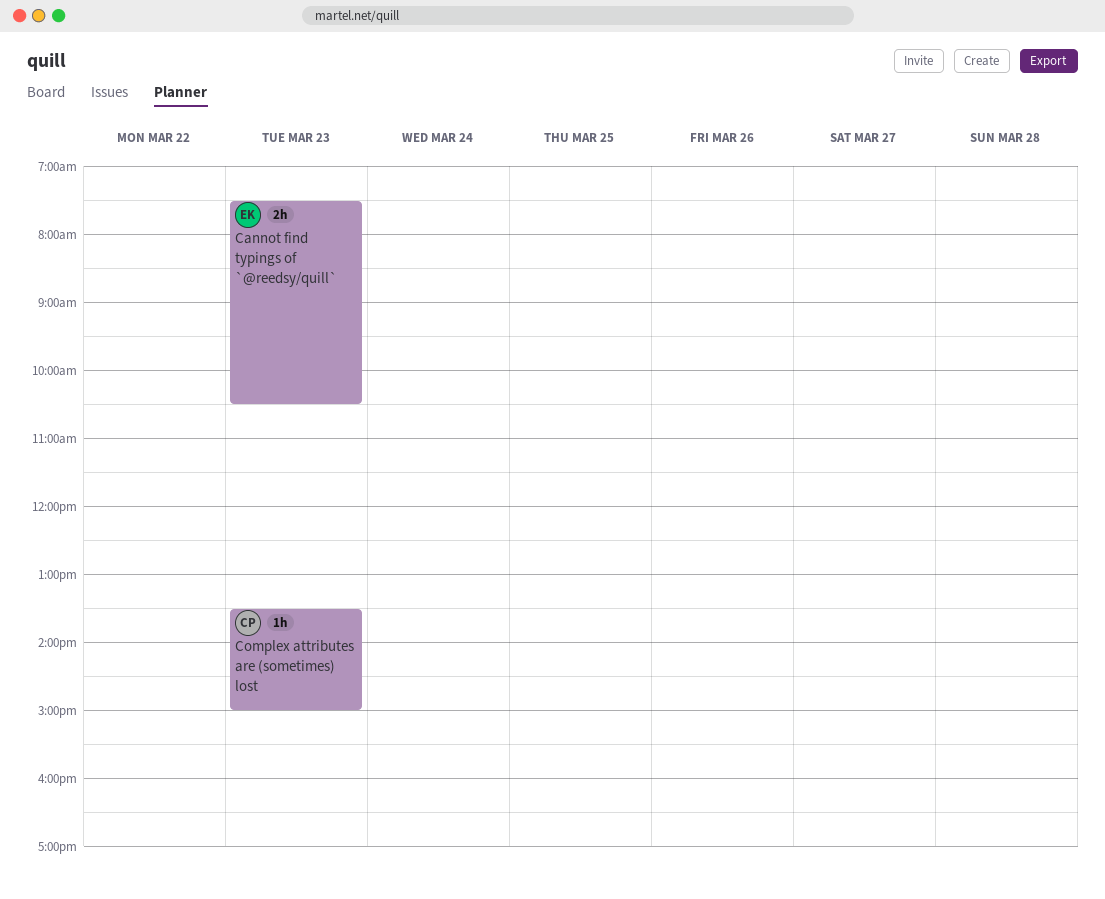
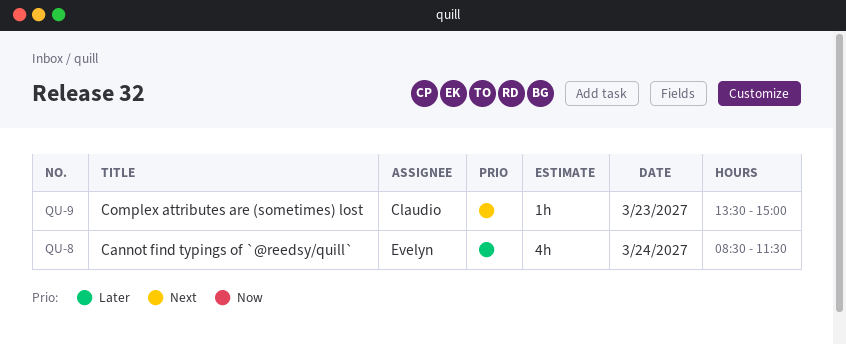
Cannot find typings of `@reedsy/quill`, estimate: 2h -> 4h
Cannot find typings of `@reedsy/quill`, day: Mar 23 -> Mar 24
Cannot find typings of `@reedsy/quill`, begins: 07:30 -> 08:30
Cannot find typings of `@reedsy/quill`, ends: 10:30 -> 11:30

